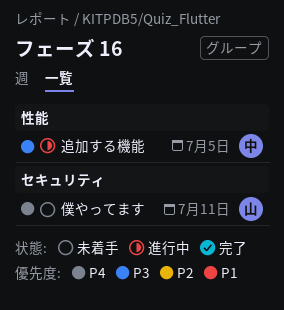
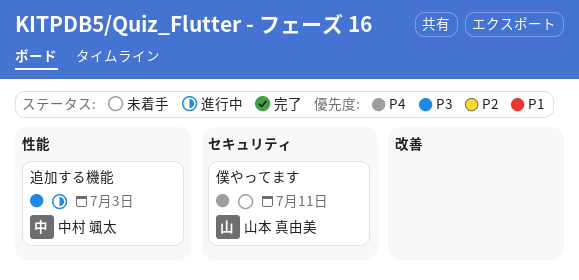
追加する機能, due: Jul 5 -> Jul 3

